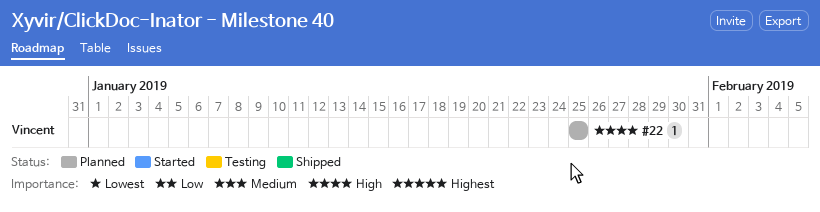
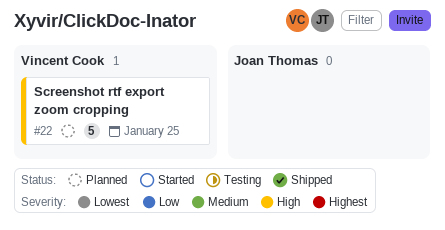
#22, estimate: 1 -> 5

